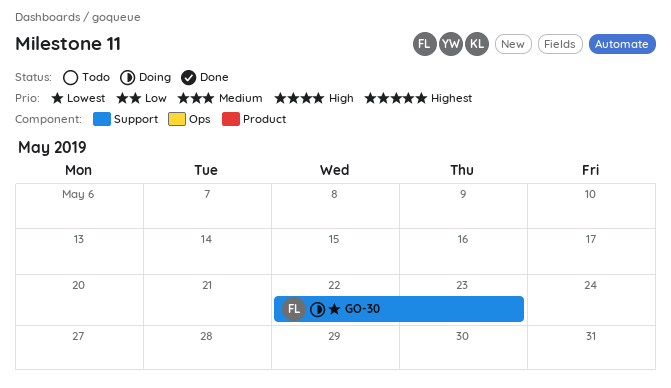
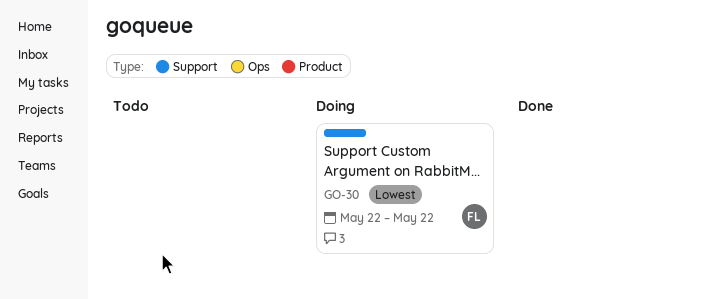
GO-30, due: May 23 -> May 22

